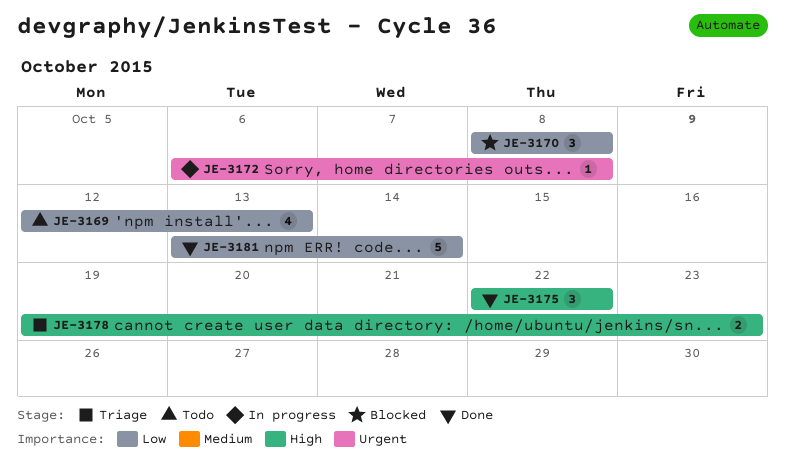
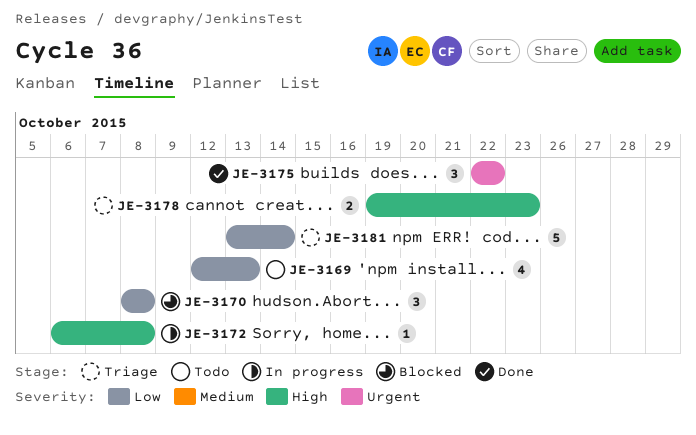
JE-3172, priority: Urgent -> High
JE-3175, priority: High -> Urgent
JE-3181, status: Done -> Triage

